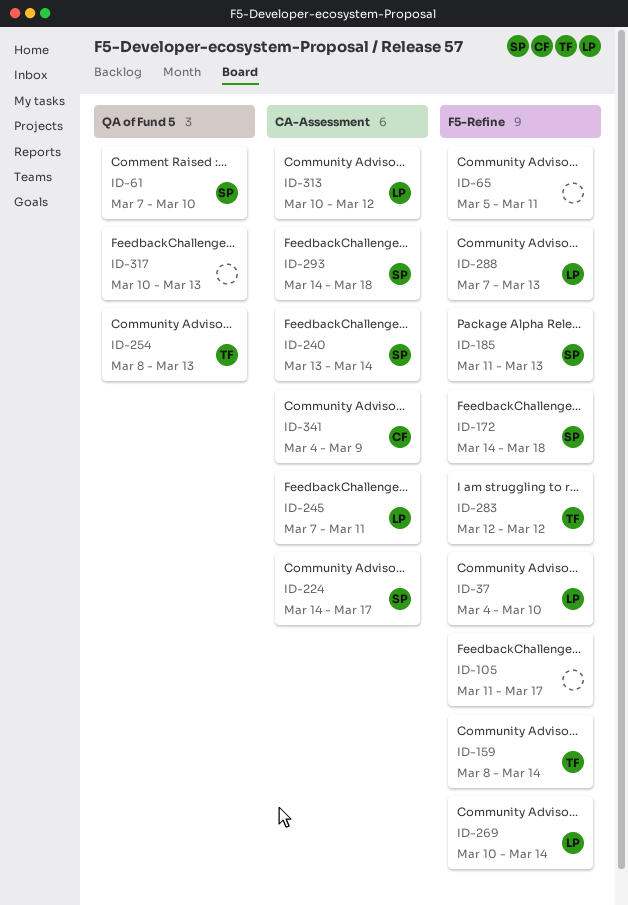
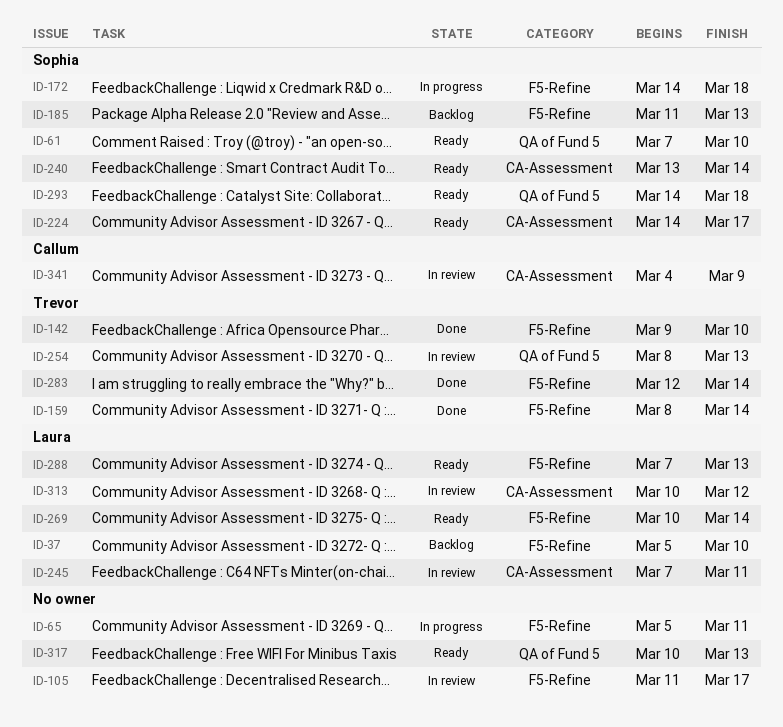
ID-37, start: Mar 4 -> Mar 5
ID-142: none -> present
ID-283, due: Mar 12 -> Mar 14
ID-293, label: CA-Assessment -> QA of Fund 5

